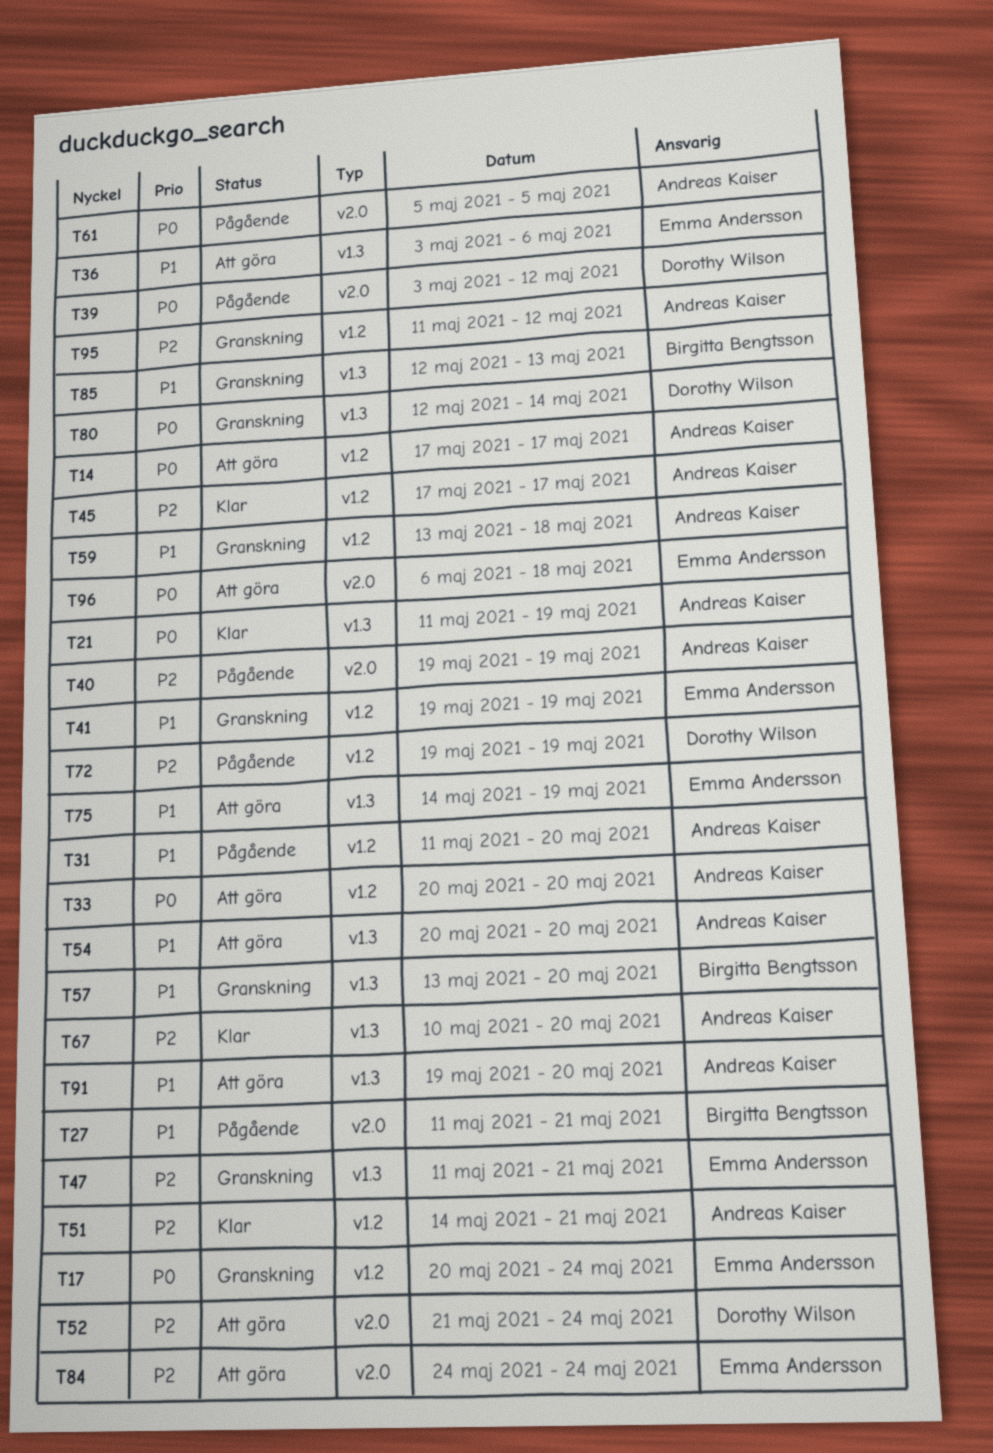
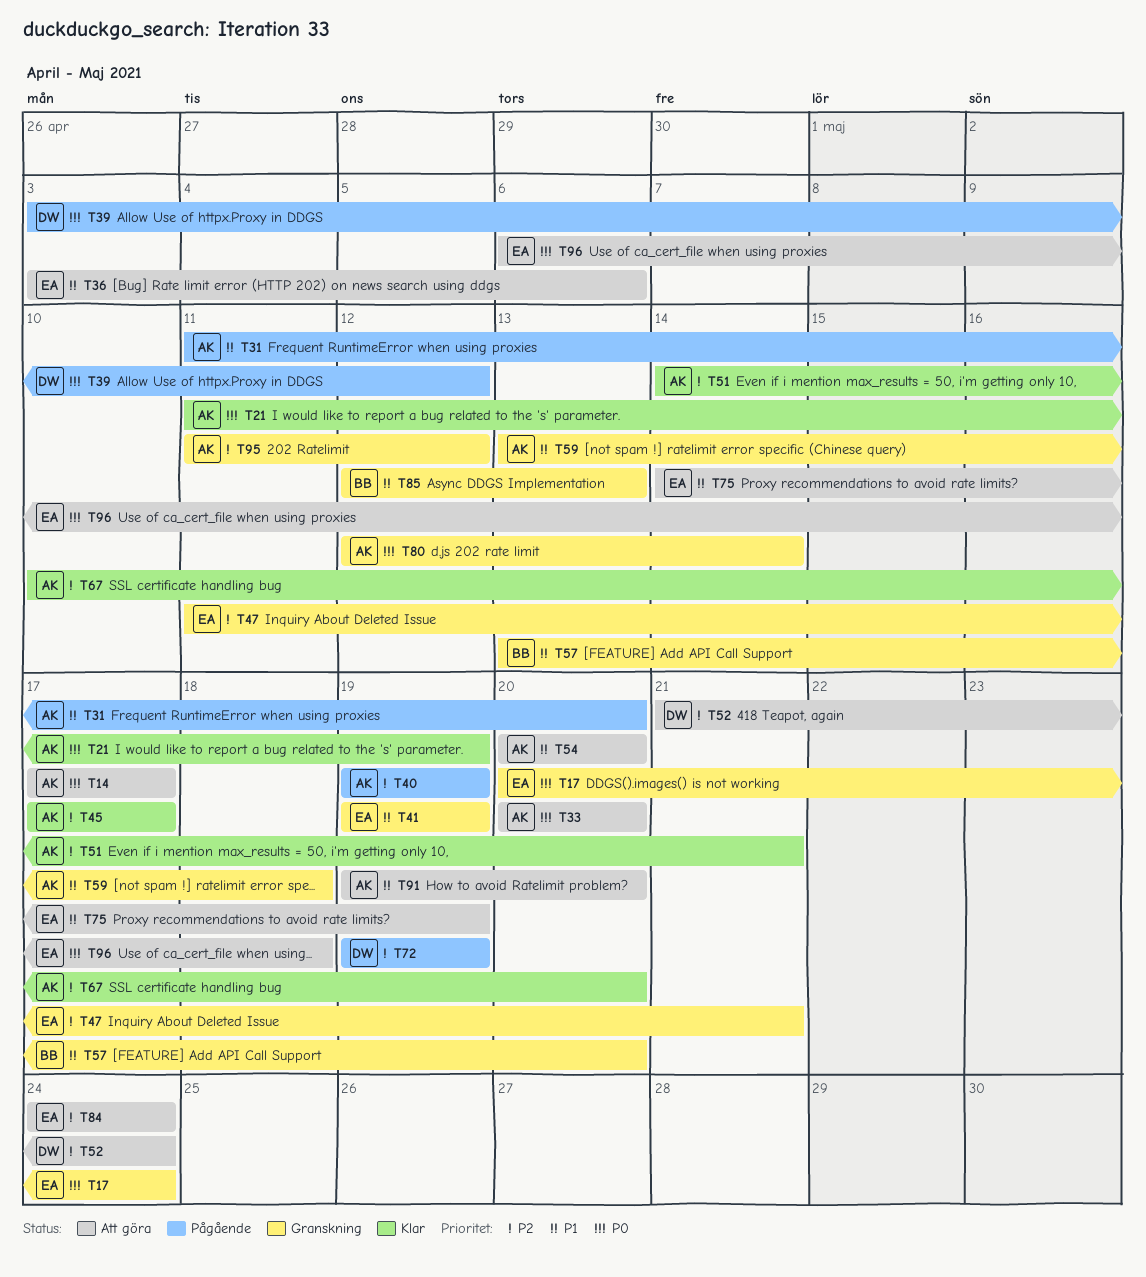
T27: present -> none
T61: present -> none
T80, owner: Dorothy Wilson -> Andreas Kaiser

